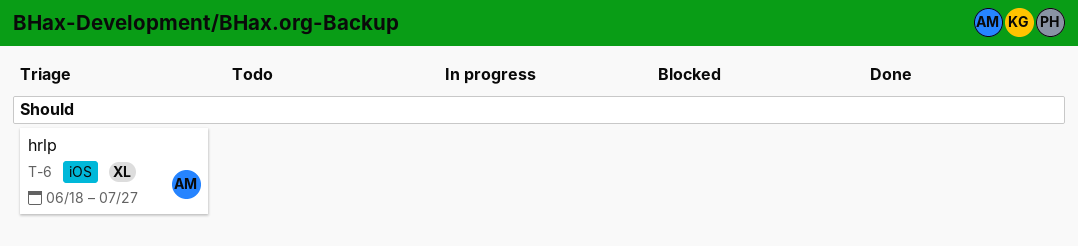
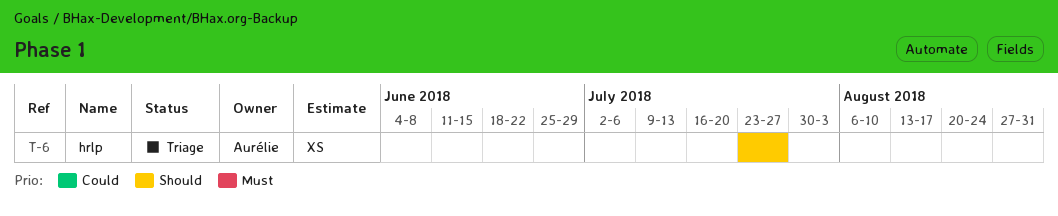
T-6, estimate: XL -> XS
T-6, start: Jun 18 -> Jul 23

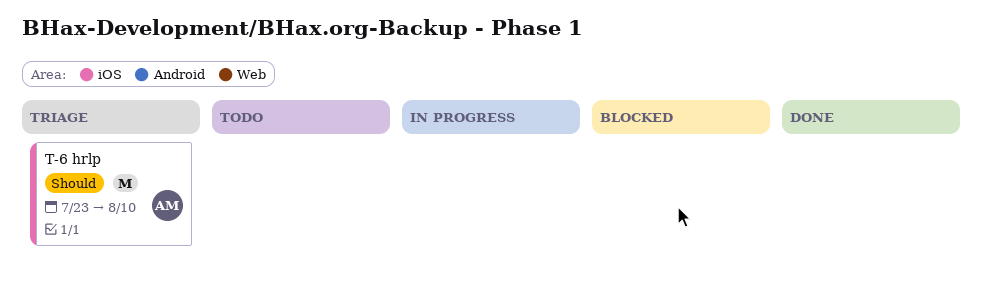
T-6, estimate: XS -> M
T-6, due: Jul 27 -> Aug 10

